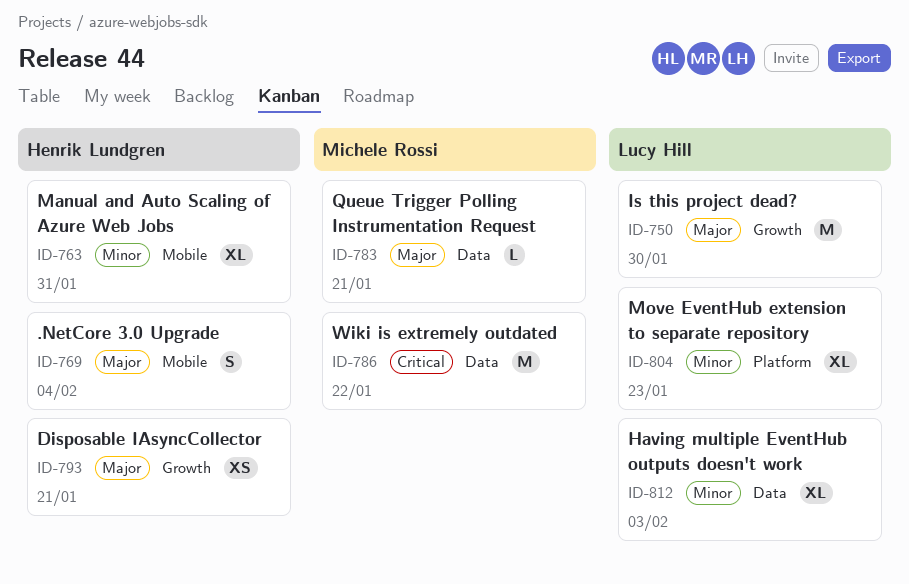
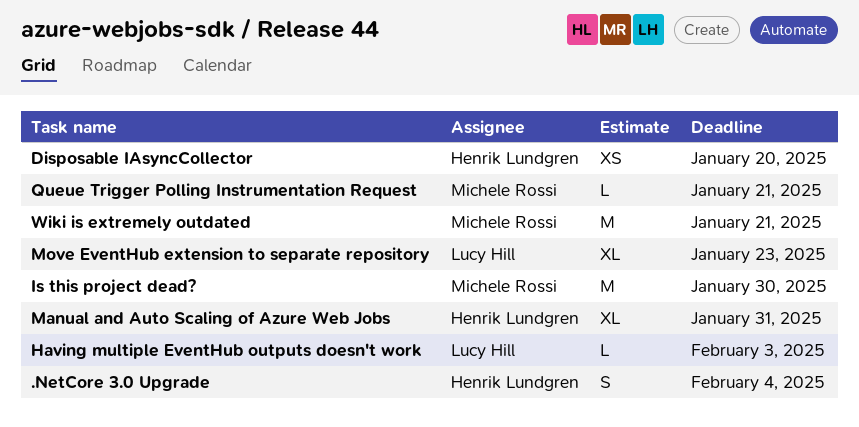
Disposable IAsyncCollector, due: Jan 21 -> Jan 20
Having multiple EventHub outputs doesn't work, estimate: XL -> L
Is this project dead?, owner: Lucy Hill -> Michele Rossi
Wiki is extremely outdated, due: Jan 22 -> Jan 21

